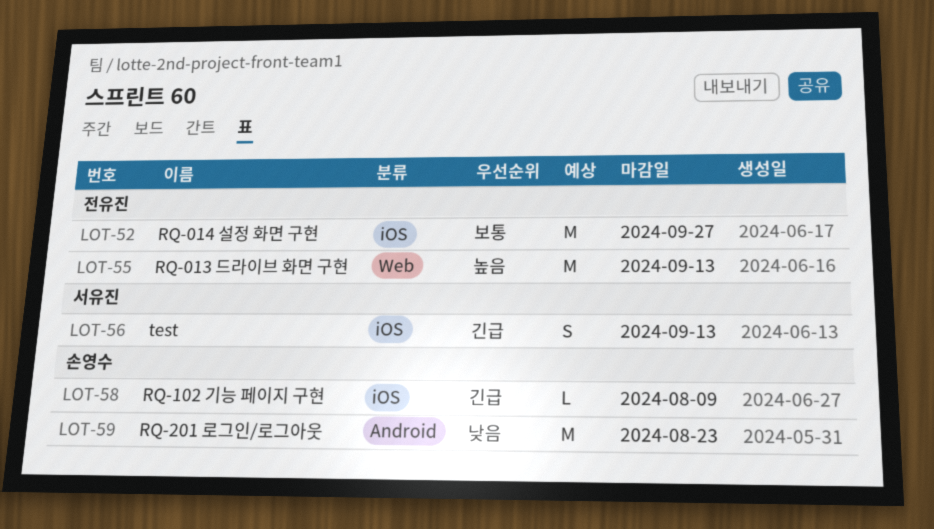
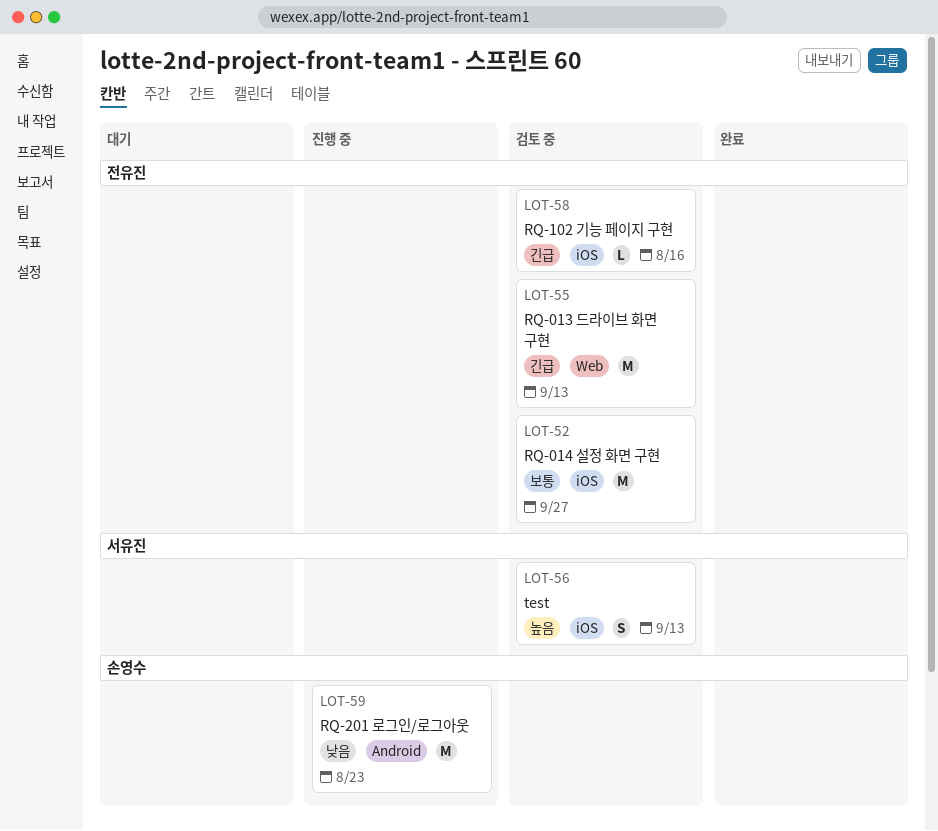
LOT-55, priority: 높음 -> 긴급
LOT-56, priority: 긴급 -> 높음
LOT-58, owner: 손영수 -> 전유진
LOT-58, due: Aug 9 -> Aug 16

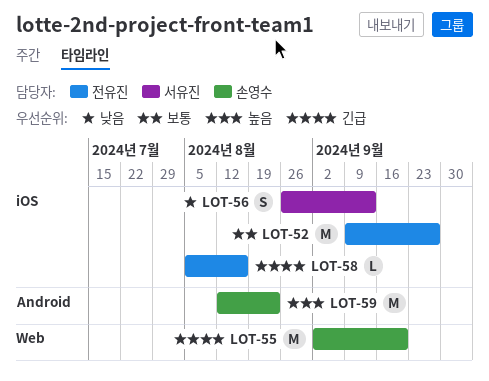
LOT-55, owner: 전유진 -> 손영수
LOT-55, due: Sep 13 -> Sep 20
LOT-56, priority: 높음 -> 낮음
LOT-59, priority: 낮음 -> 높음

